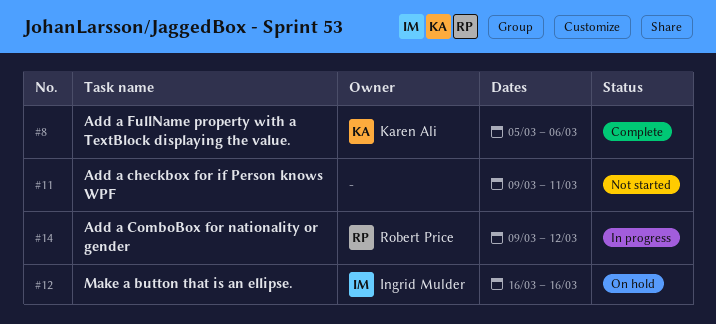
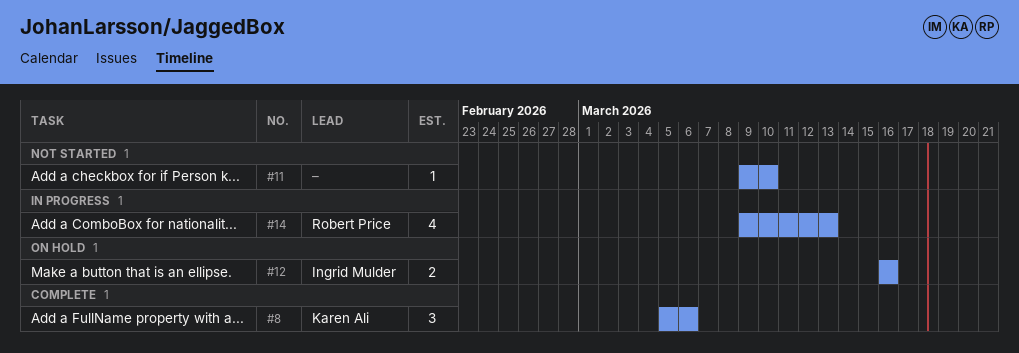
#11, due: Mar 11 -> Mar 10
#14, due: Mar 12 -> Mar 13

